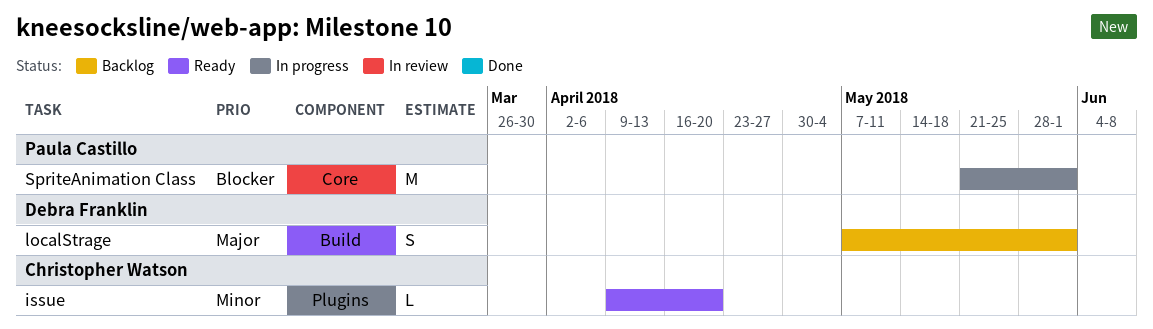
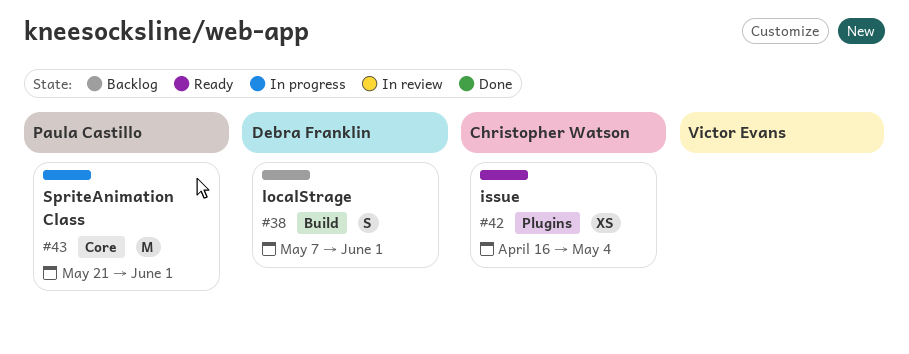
issue, estimate: L -> XS
issue, start: Apr 9 -> Apr 16
issue, due: Apr 20 -> May 4

